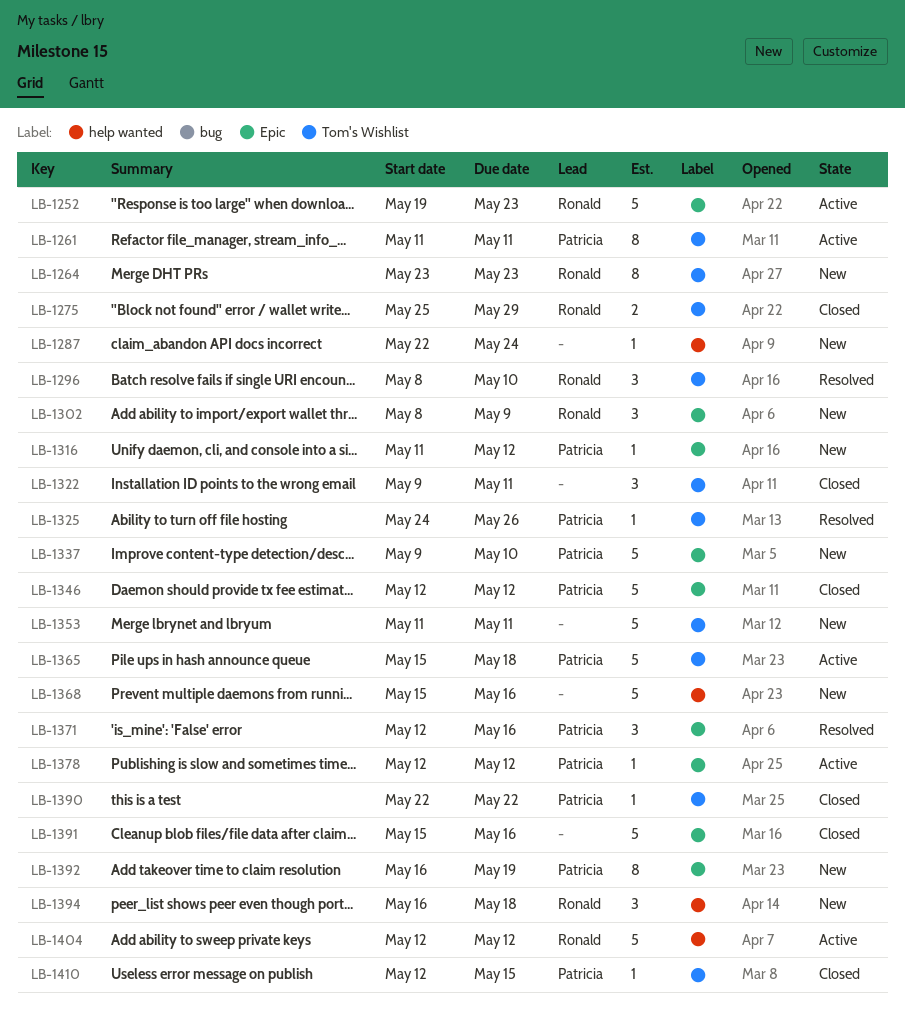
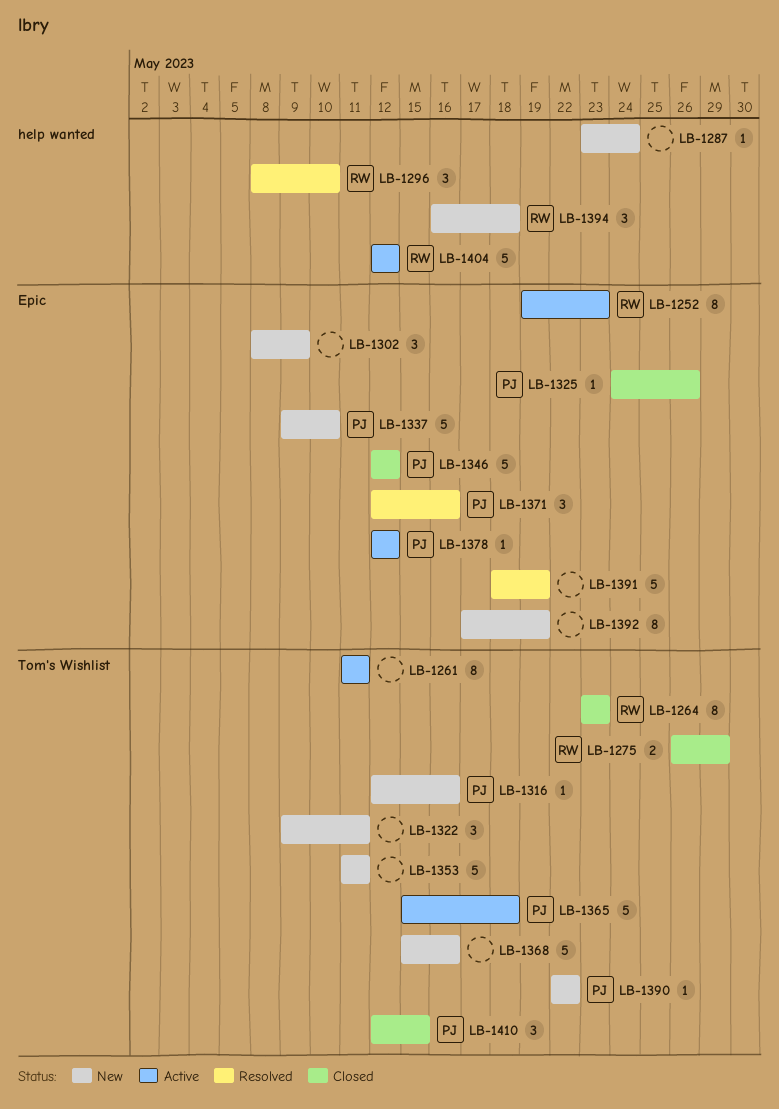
LB-1252, estimate: 5 -> 8
LB-1261, owner: Patricia -> none
LB-1264, status: New -> Closed
LB-1275, start: May 25 -> May 26
LB-1287, start: May 22 -> May 23
LB-1296, label: Tom's Wishlist -> help wanted
LB-1302, owner: Ronald -> none
LB-1316, label: Epic -> Tom's Wishlist
LB-1316, start: May 11 -> May 12
LB-1316, due: May 12 -> May 16
LB-1322, status: Closed -> New
LB-1325, status: Resolved -> Closed
LB-1325, label: Tom's Wishlist -> Epic
LB-1368, label: help wanted -> Tom's Wishlist
LB-1390, status: Closed -> New
LB-1391, status: Closed -> Resolved
LB-1391, start: May 15 -> May 18
LB-1391, due: May 16 -> May 19
LB-1392, owner: Patricia -> none
LB-1392, start: May 16 -> May 17
LB-1410, estimate: 1 -> 3

